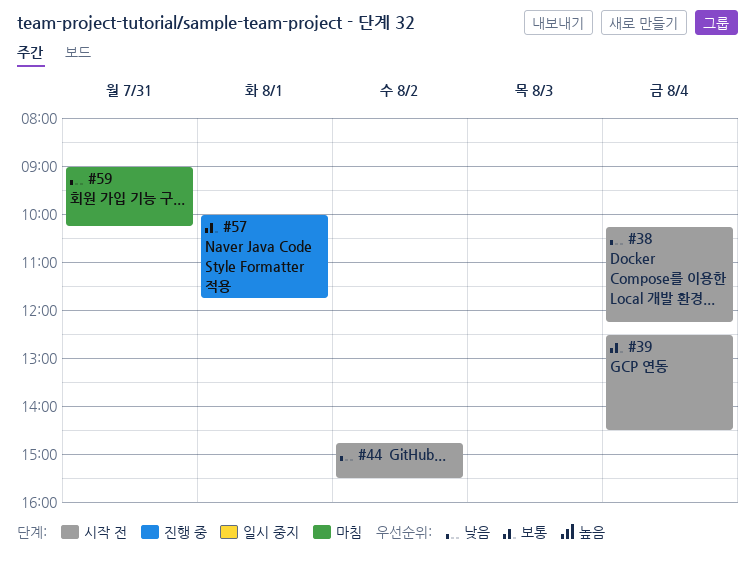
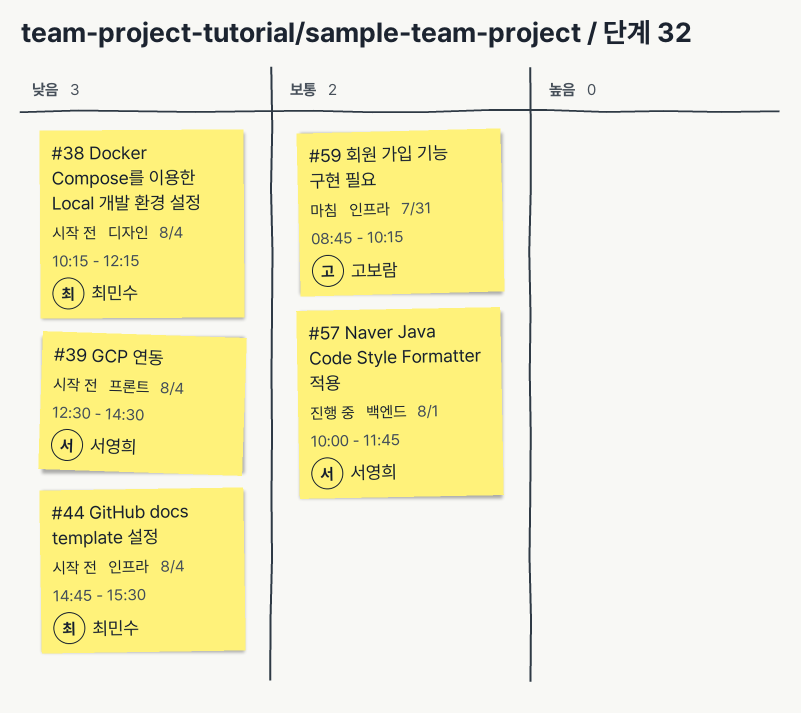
#39, priority: 보통 -> 낮음
#44, day: Aug 2 -> Aug 4
#59, priority: 낮음 -> 보통
#59, begins: 09:00 -> 08:45

